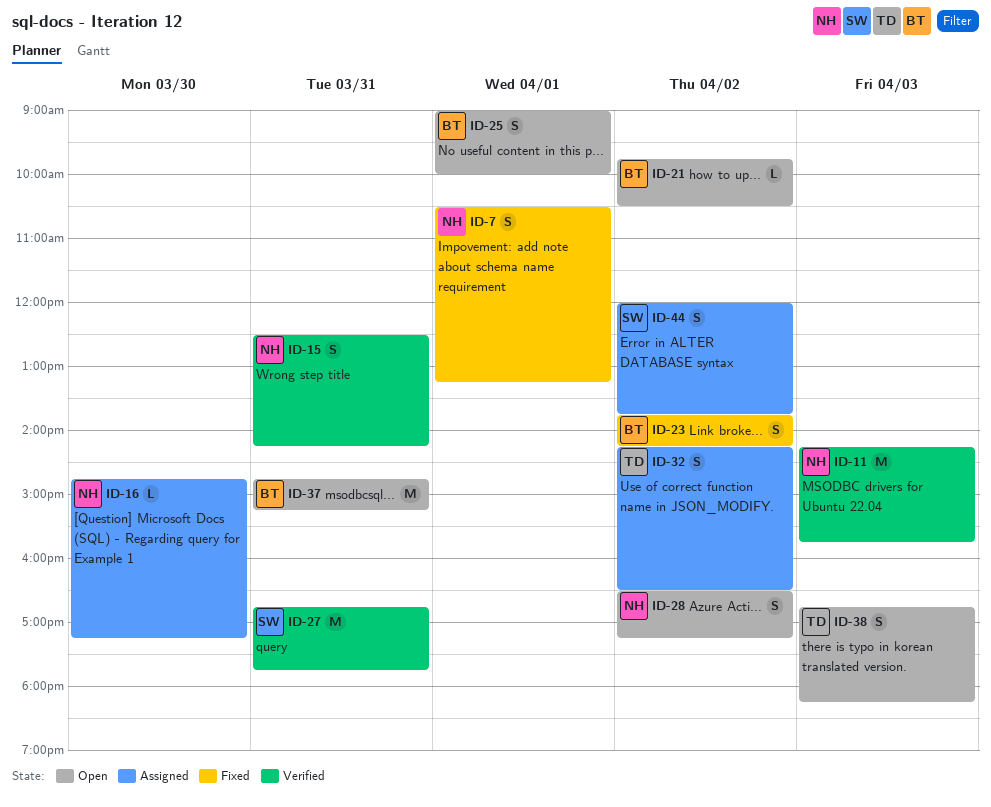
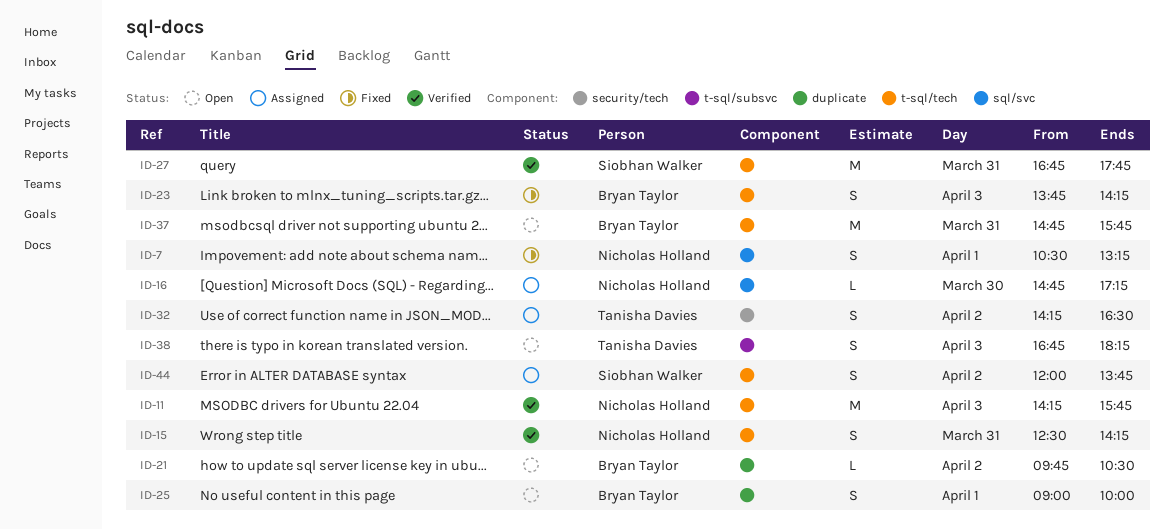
ID-23, day: Apr 2 -> Apr 3
ID-28: present -> none
ID-37, ends: 15:15 -> 15:45

